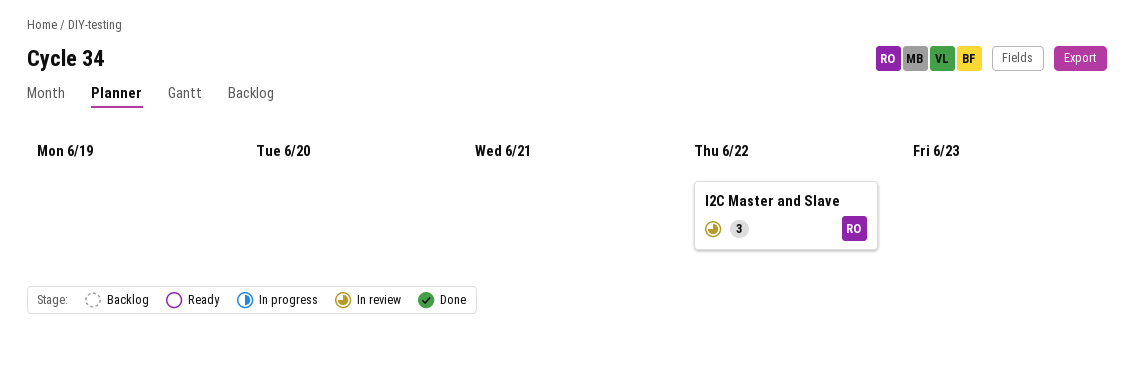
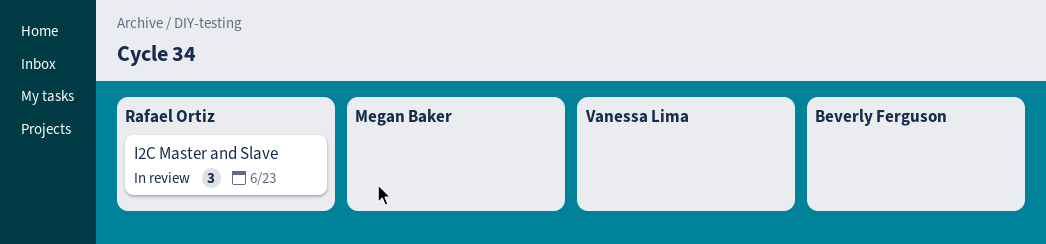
I2C Master and Slave, due: Jun 22 -> Jun 23

